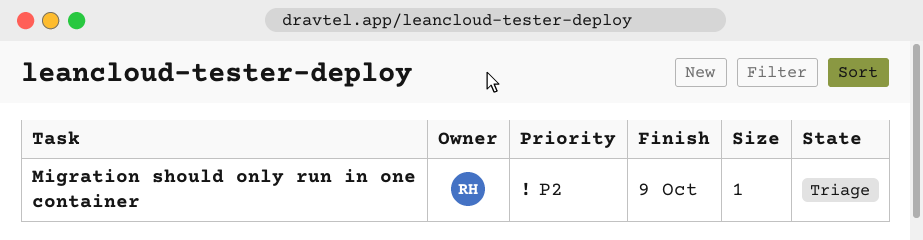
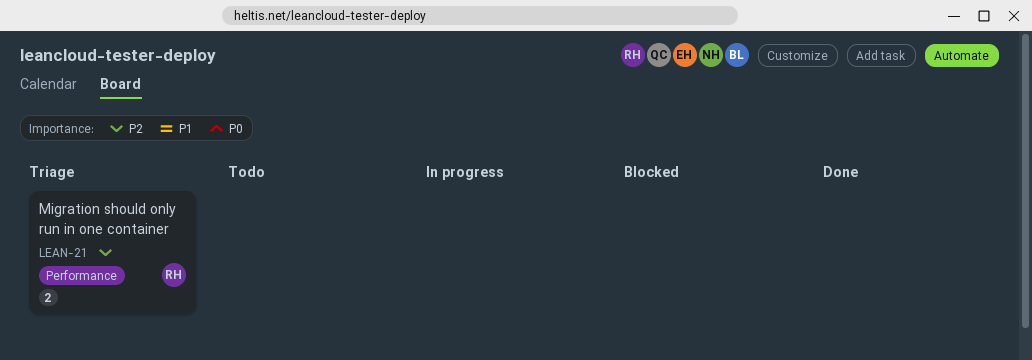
Migration should only run in one container, estimate: 1 -> 2

